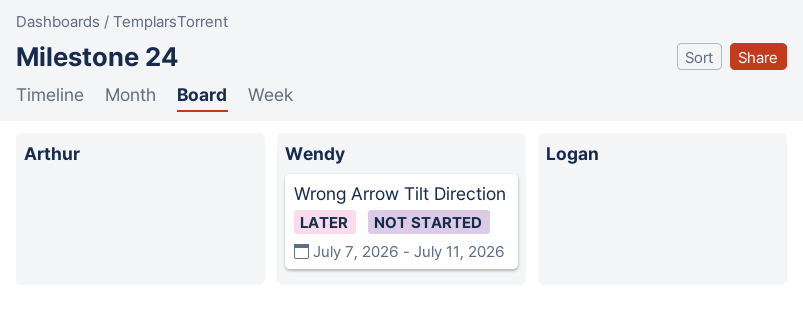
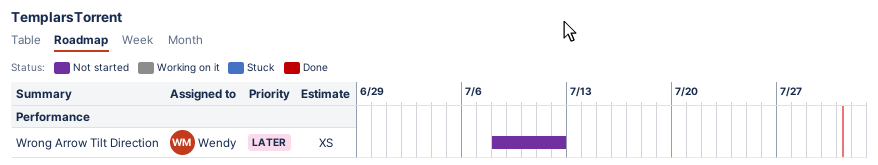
Wrong Arrow Tilt Direction, start: Jul 7 -> Jul 8
Wrong Arrow Tilt Direction, due: Jul 11 -> Jul 12

